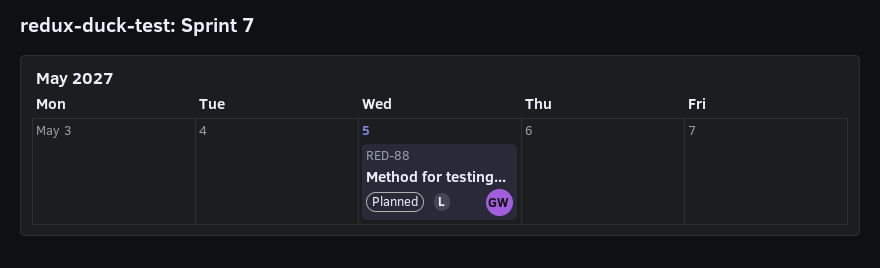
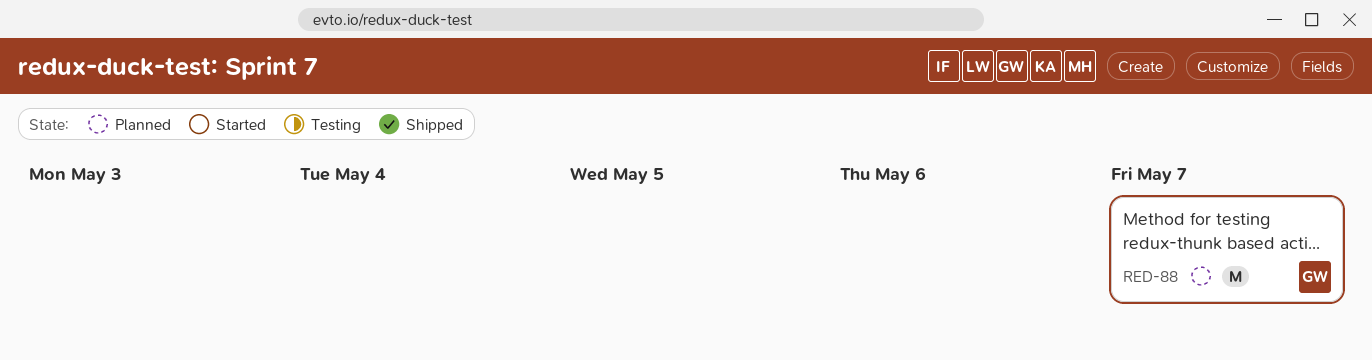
RED-88, estimate: L -> M
RED-88, due: May 5 -> May 7

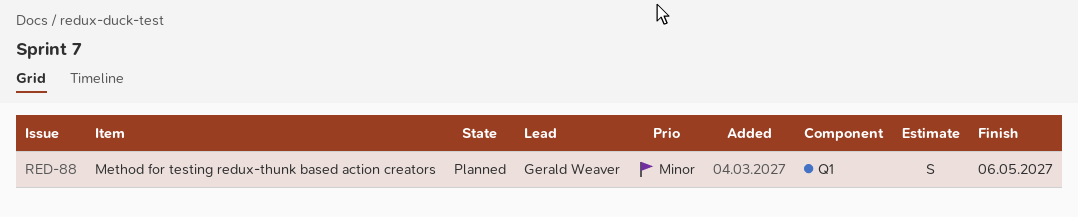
RED-88, estimate: M -> S
RED-88, due: May 7 -> May 6

